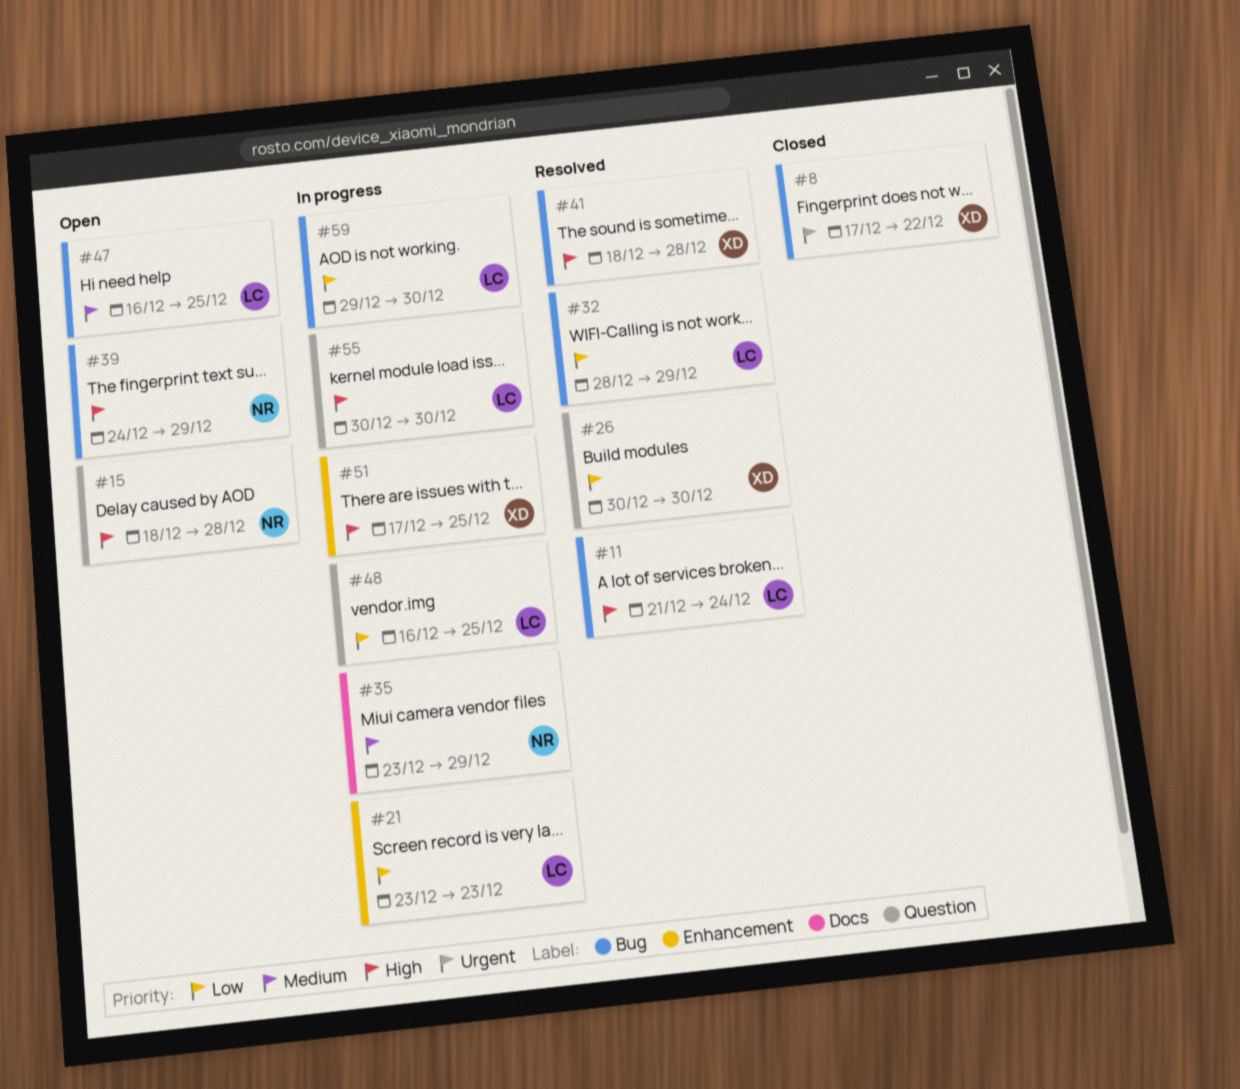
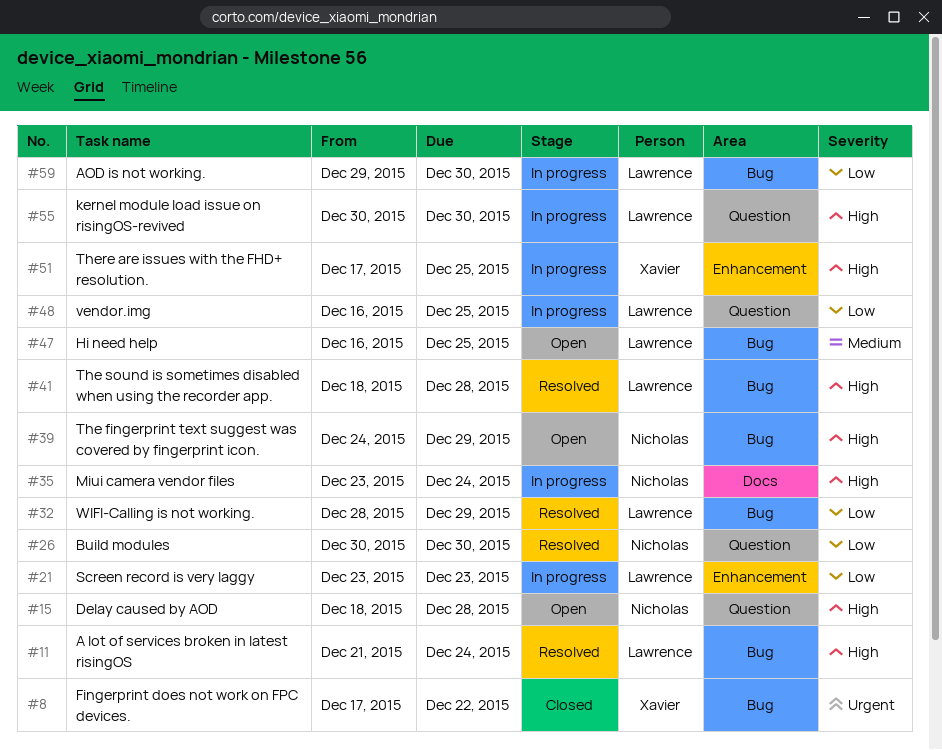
#26, owner: Xavier -> Nicholas
#35, priority: Medium -> High
#35, due: Dec 29 -> Dec 24
#41, owner: Xavier -> Lawrence

